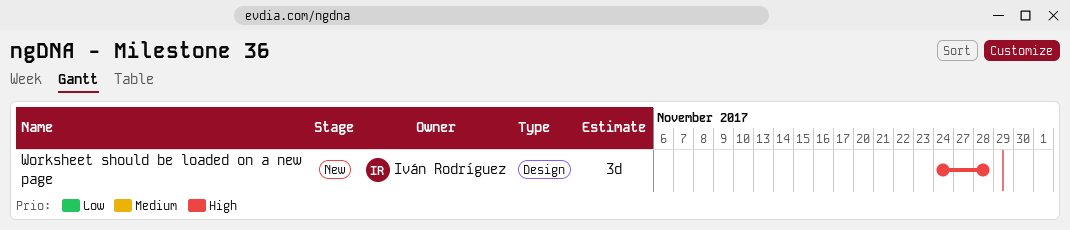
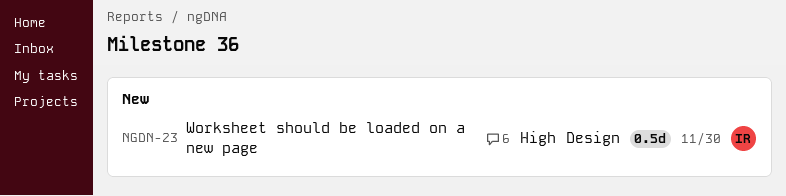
Worksheet should be loaded on a new page, estimate: 3d -> 0.5d
Worksheet should be loaded on a new page, due: Nov 28 -> Nov 30

